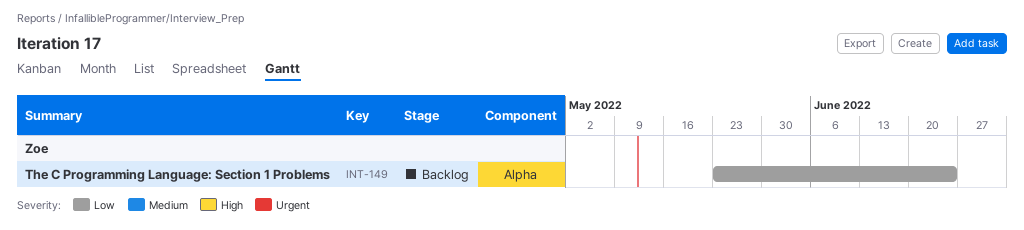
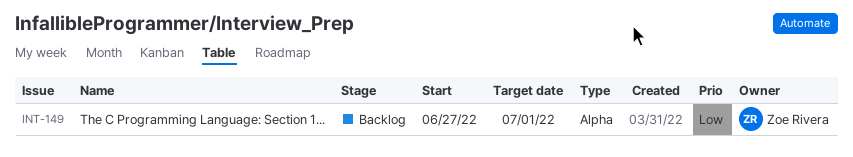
INT-149, start: May 23 -> Jun 27
INT-149, due: Jun 24 -> Jul 1

